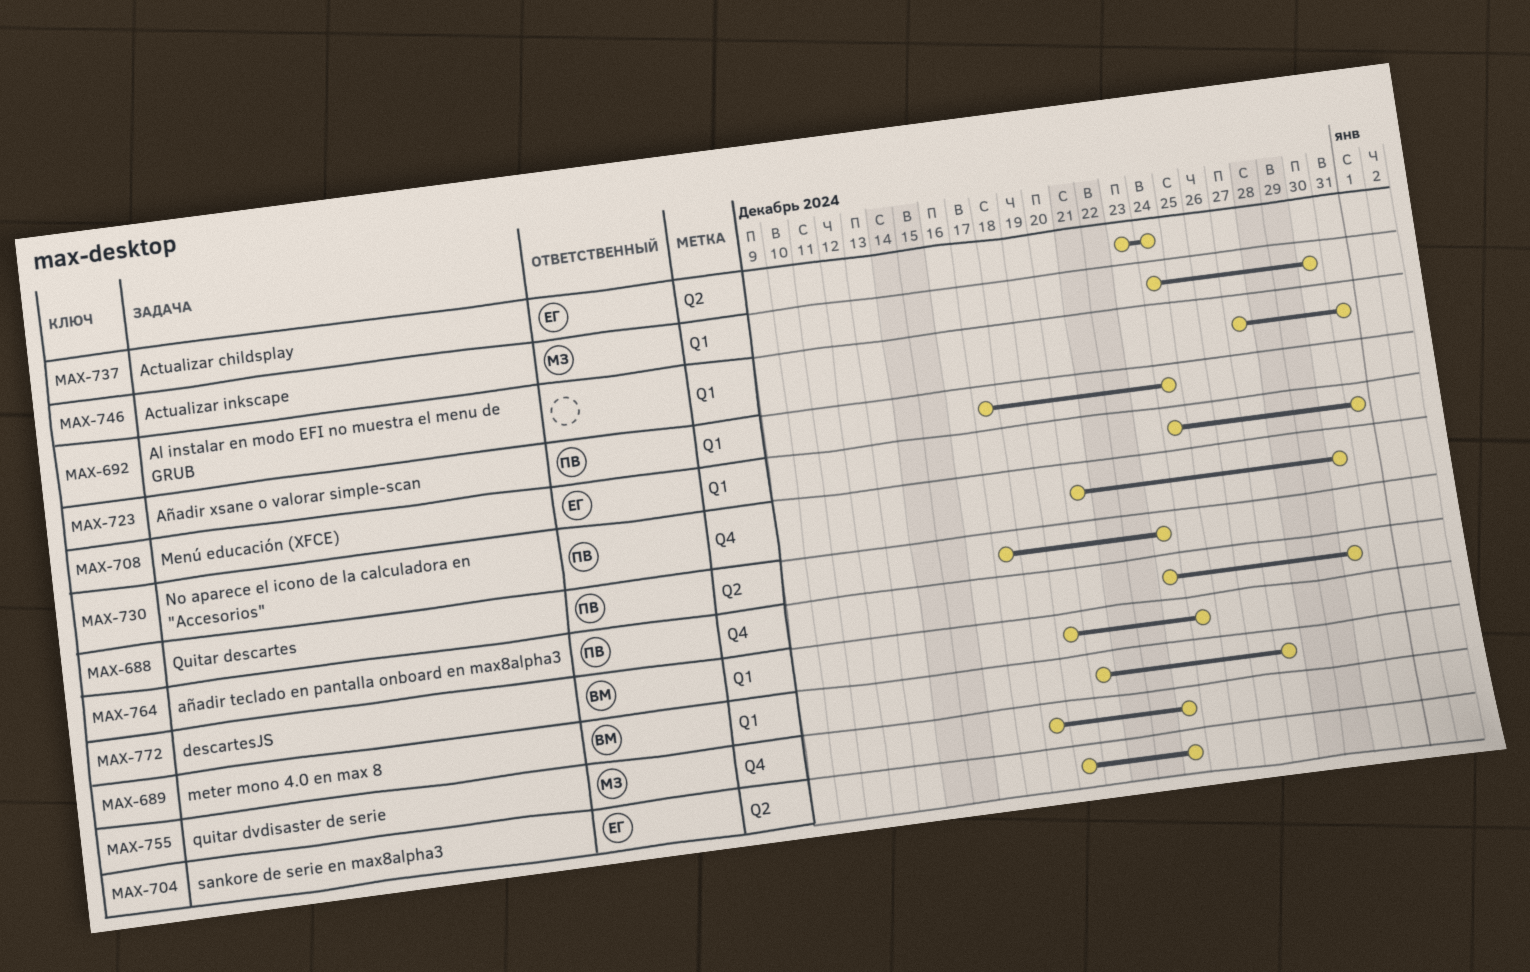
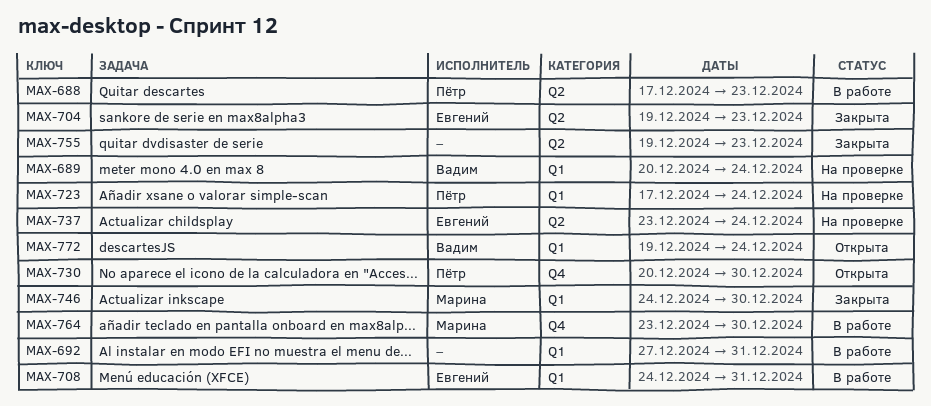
MAX-689, due: Dec 27 -> Dec 24
MAX-755, owner: Марина -> none
MAX-755, label: Q4 -> Q2
MAX-755, start: Dec 18 -> Dec 19
MAX-764, owner: Пётр -> Марина

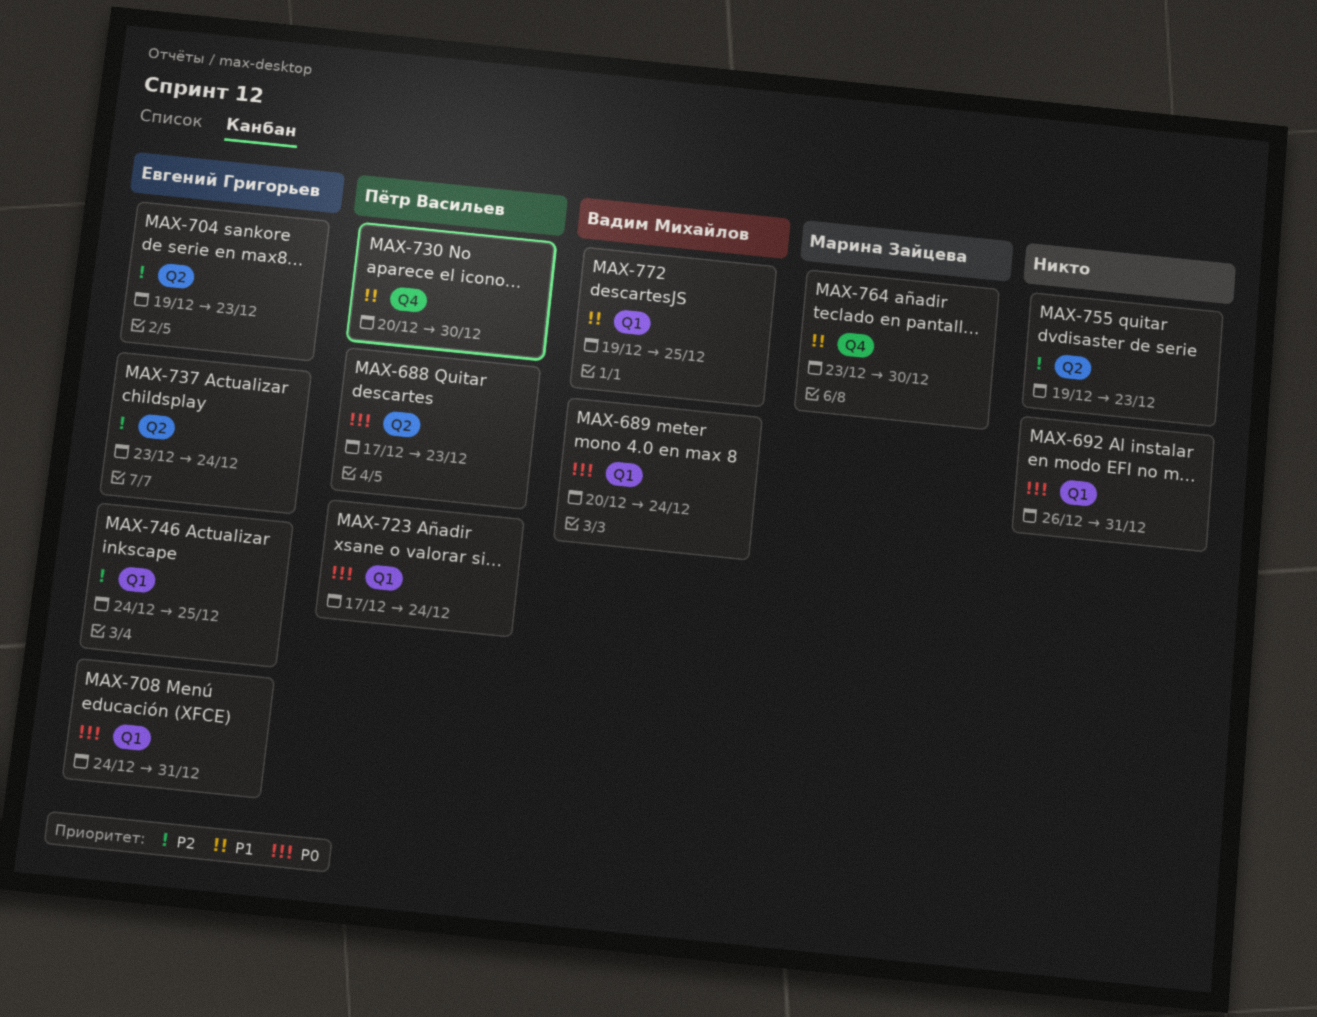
MAX-692, start: Dec 27 -> Dec 26
MAX-746, owner: Марина Зайцева -> Евгений Григорьев
MAX-746, due: Dec 30 -> Dec 25
MAX-772, due: Dec 24 -> Dec 25

